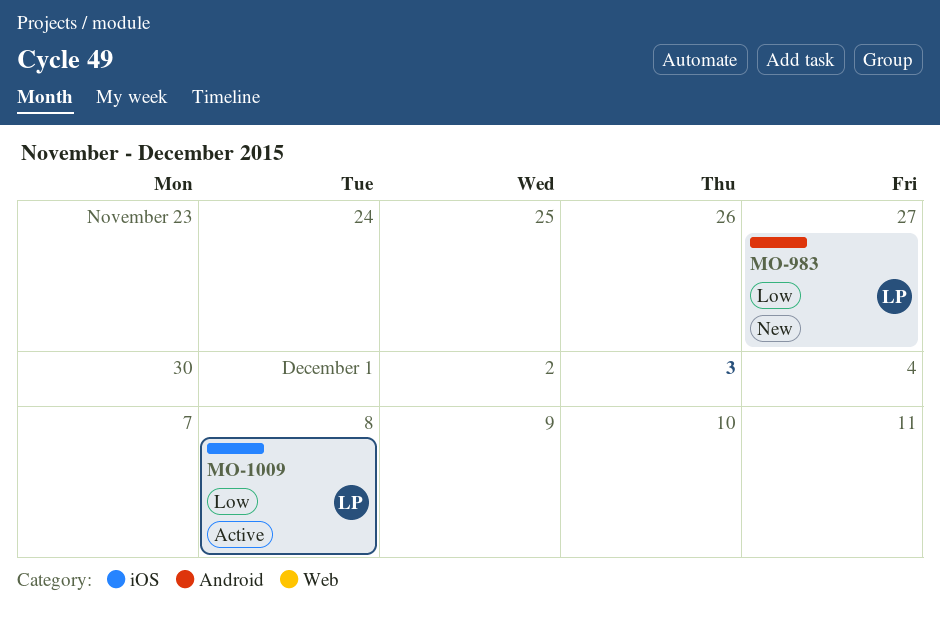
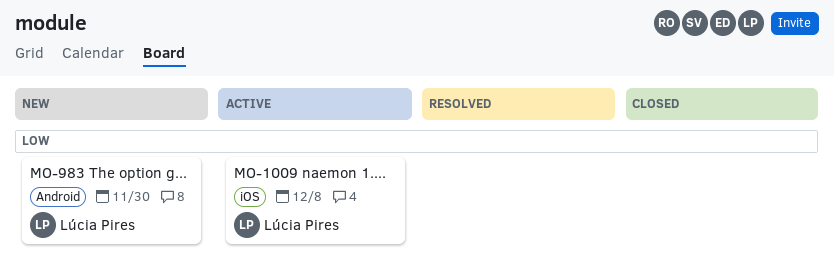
MO-983, due: Nov 27 -> Nov 30

